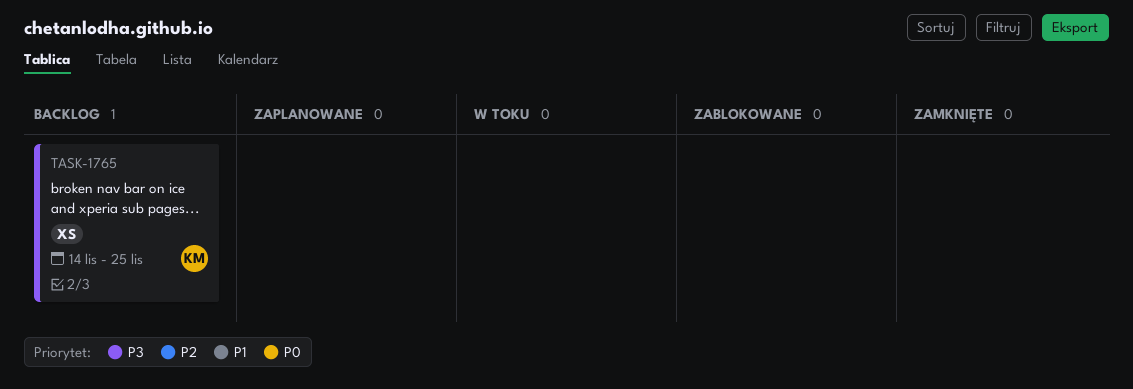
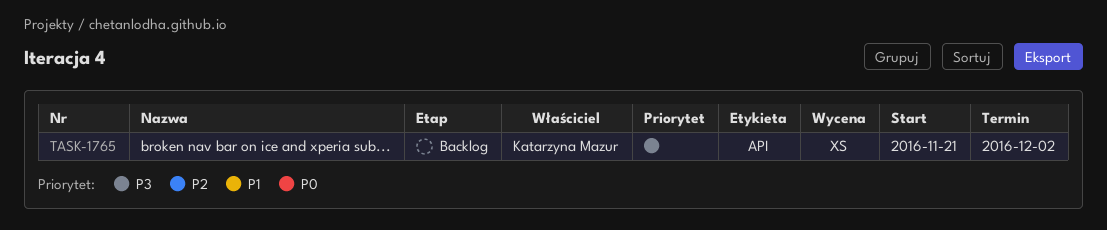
TASK-1765, start: Nov 14 -> Nov 21
TASK-1765, due: Nov 25 -> Dec 2

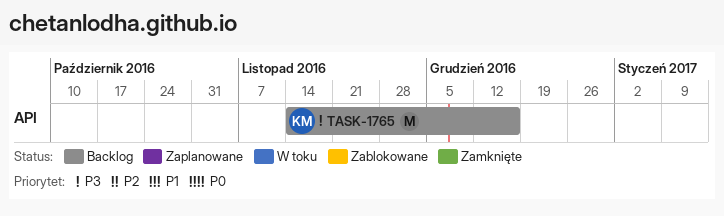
TASK-1765, estimate: XS -> M
TASK-1765, start: Nov 21 -> Nov 14
TASK-1765, due: Dec 2 -> Dec 16

